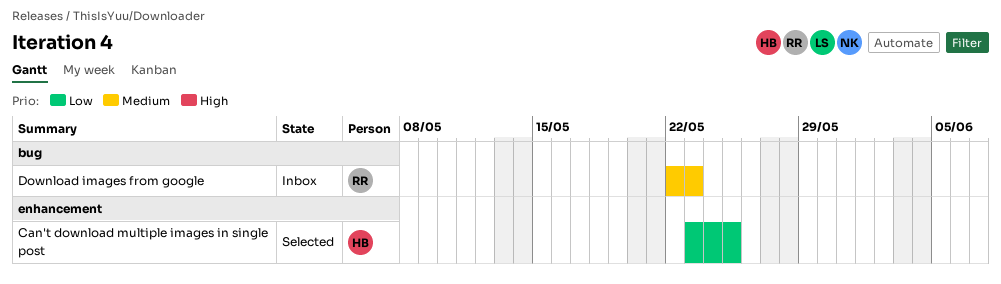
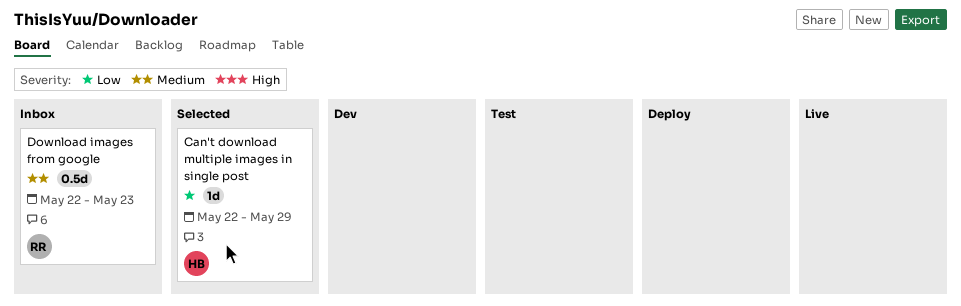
Can't download multiple images in single post, start: May 23 -> May 22
Can't download multiple images in single post, due: May 25 -> May 29

